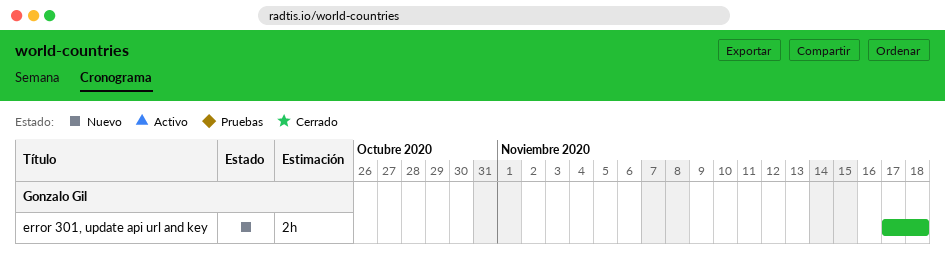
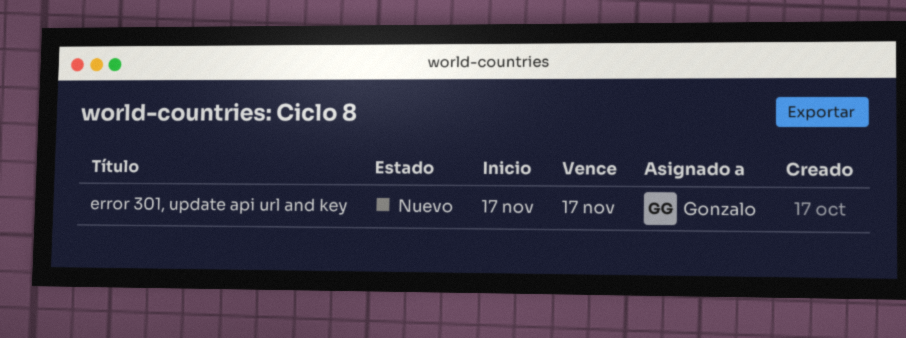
error 301, update api url and key, due: Nov 18 -> Nov 17

